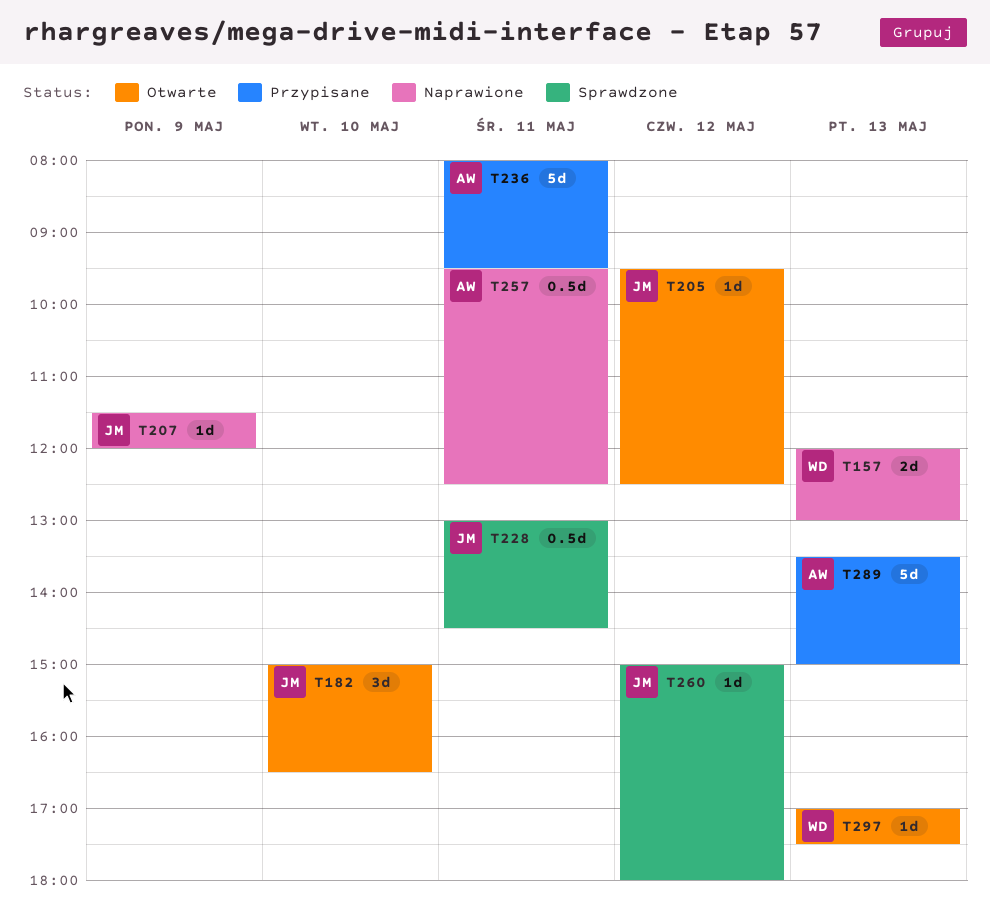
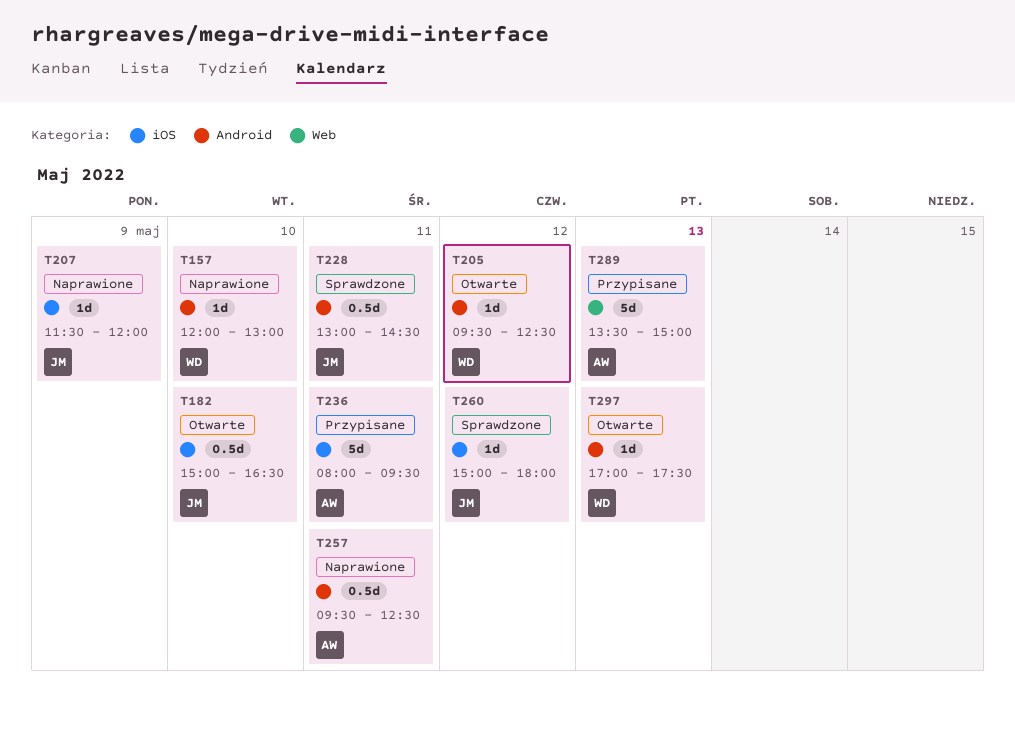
T157, estimate: 2d -> 1d
T157, day: May 13 -> May 10
T182, estimate: 3d -> 0.5d
T205, owner: JM -> WD

